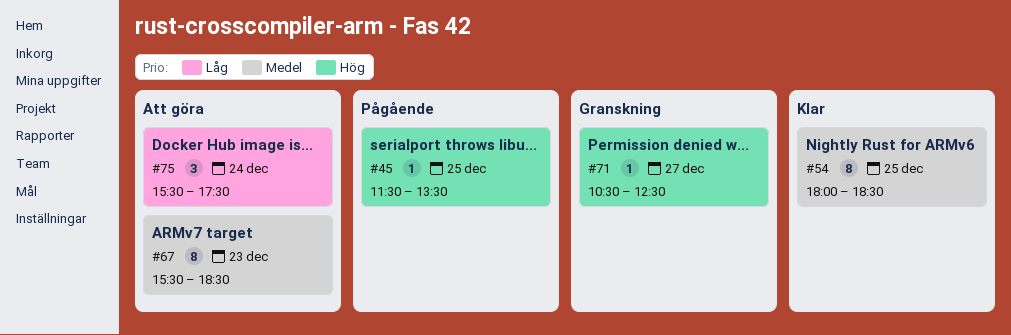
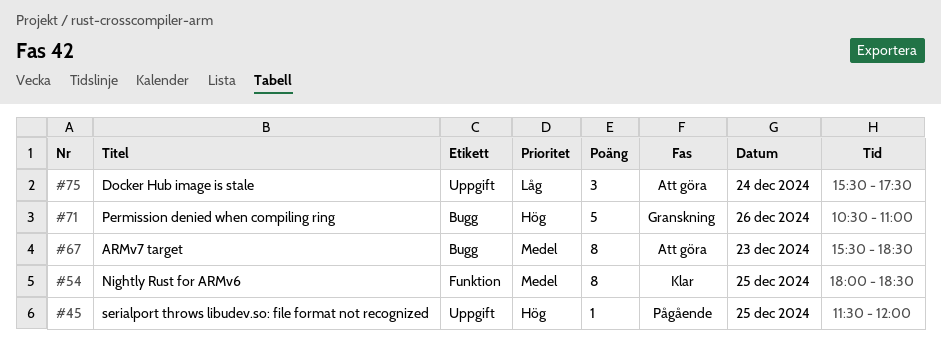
#45, ends: 13:30 -> 12:00
#71, estimate: 1 -> 5
#71, day: Dec 27 -> Dec 26
#71, ends: 12:30 -> 11:00

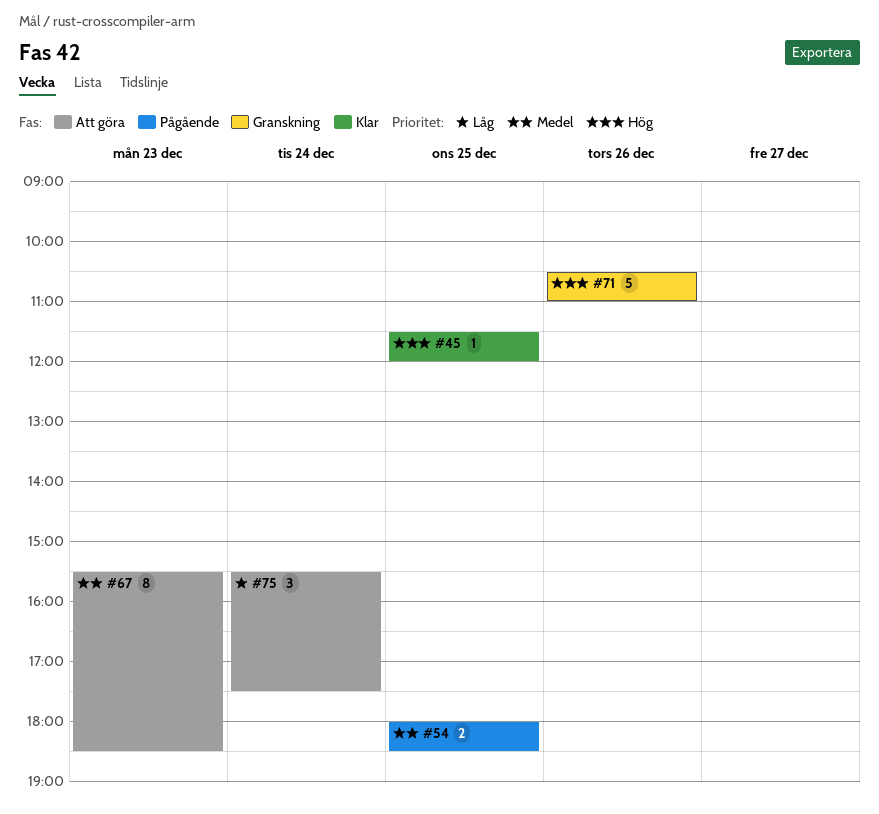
#45, status: Pågående -> Klar
#54, status: Klar -> Pågående
#54, estimate: 8 -> 2

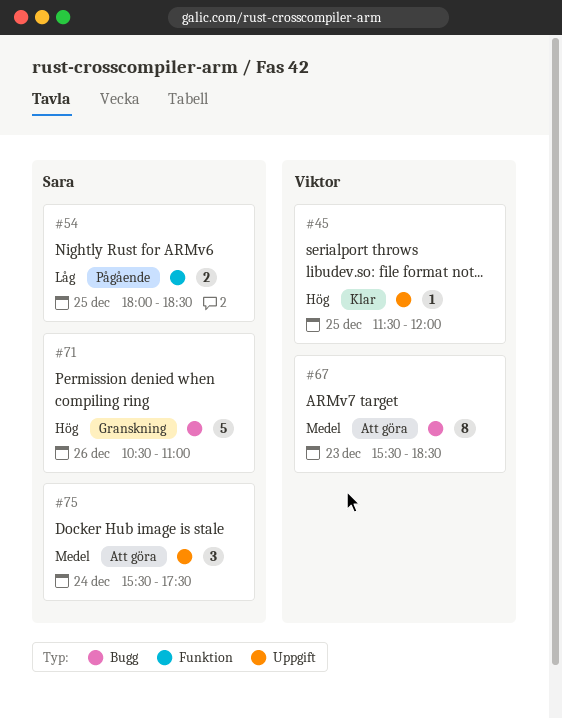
#54, priority: Medel -> Låg
#75, priority: Låg -> Medel

